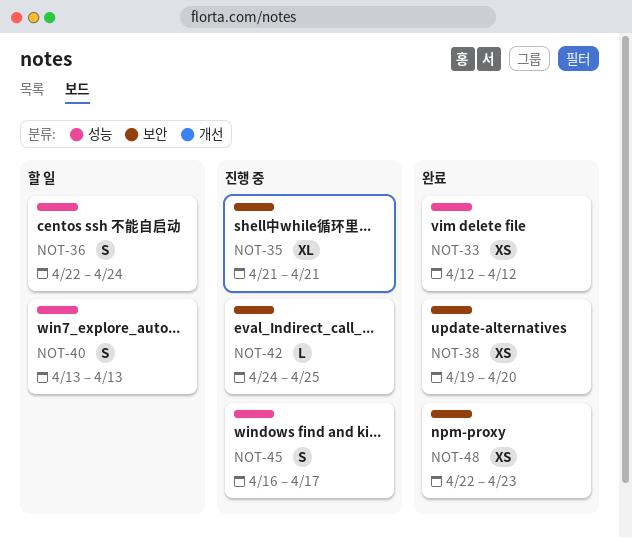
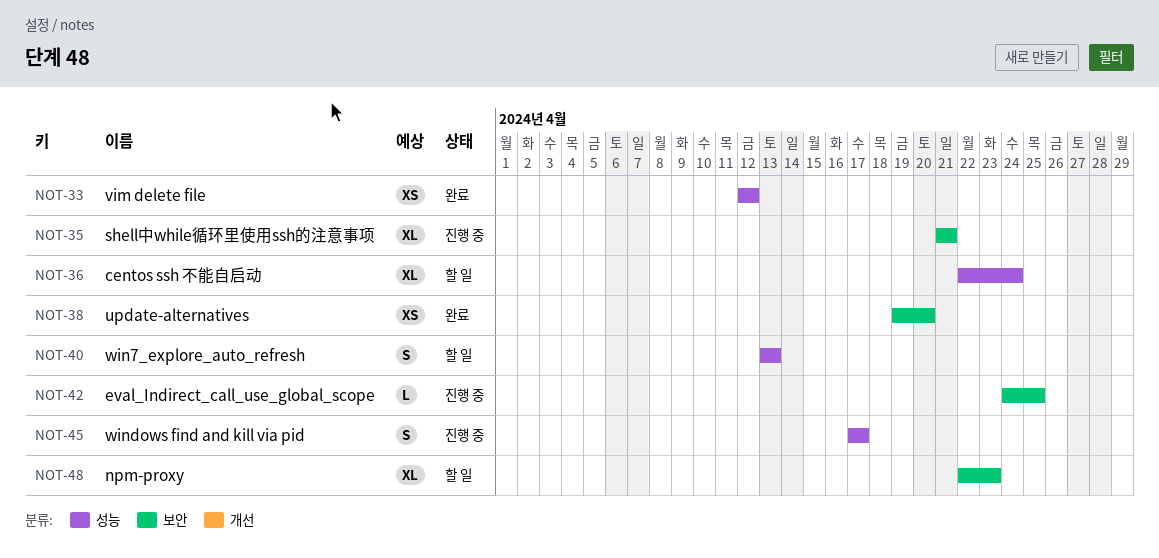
NOT-36, estimate: S -> XL
NOT-45, start: Apr 16 -> Apr 17
NOT-48, status: 완료 -> 할 일
NOT-48, estimate: XS -> XL

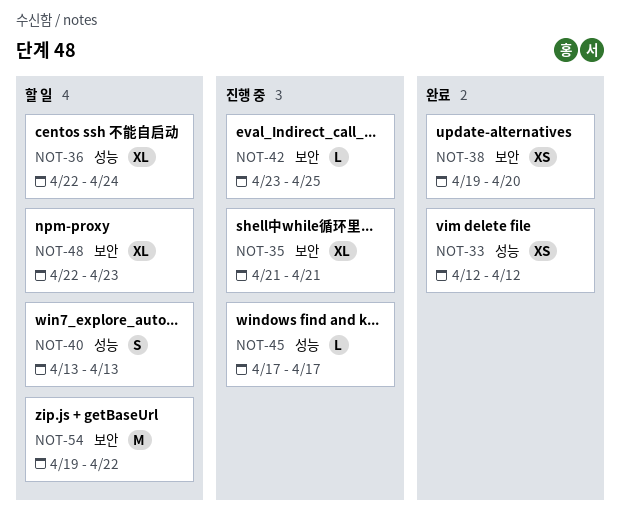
NOT-42, start: Apr 24 -> Apr 23
NOT-45, estimate: S -> L
NOT-54: none -> present

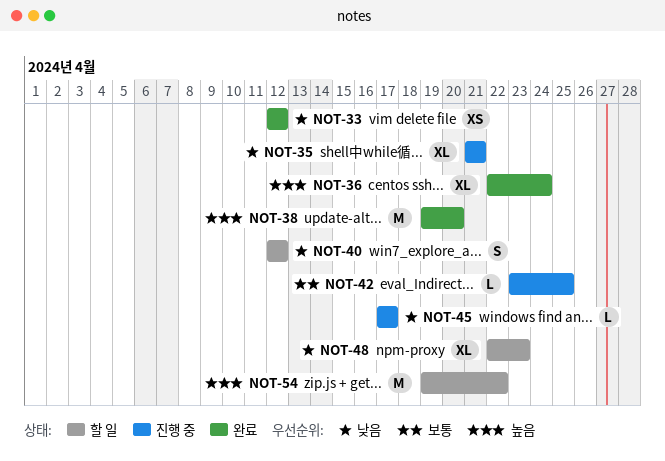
NOT-36, status: 할 일 -> 완료
NOT-38, estimate: XS -> M
NOT-40, start: Apr 13 -> Apr 12
NOT-40, due: Apr 13 -> Apr 12

